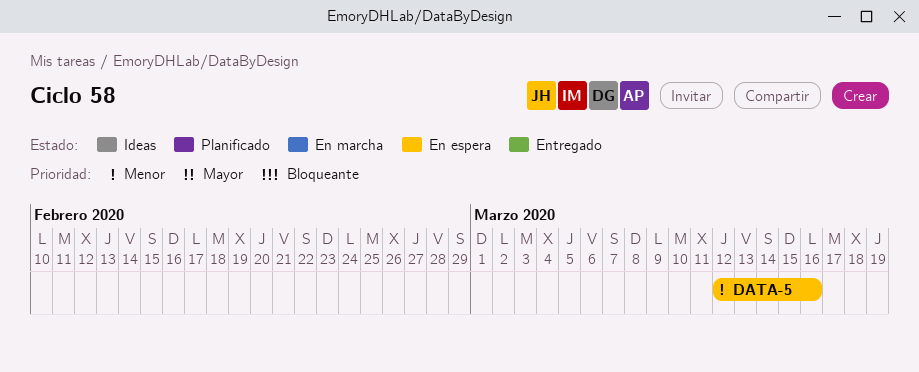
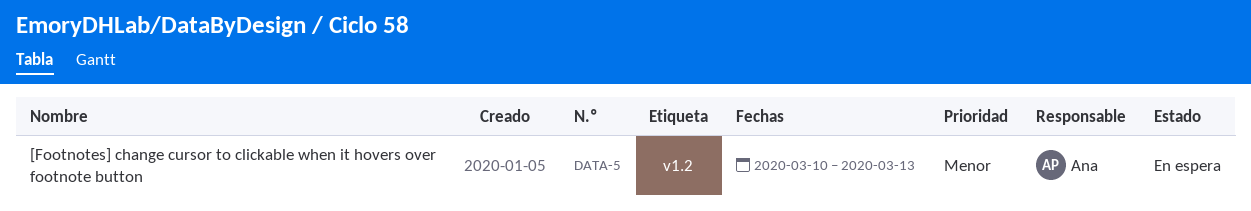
DATA-5, start: Mar 12 -> Mar 10
DATA-5, due: Mar 16 -> Mar 13

